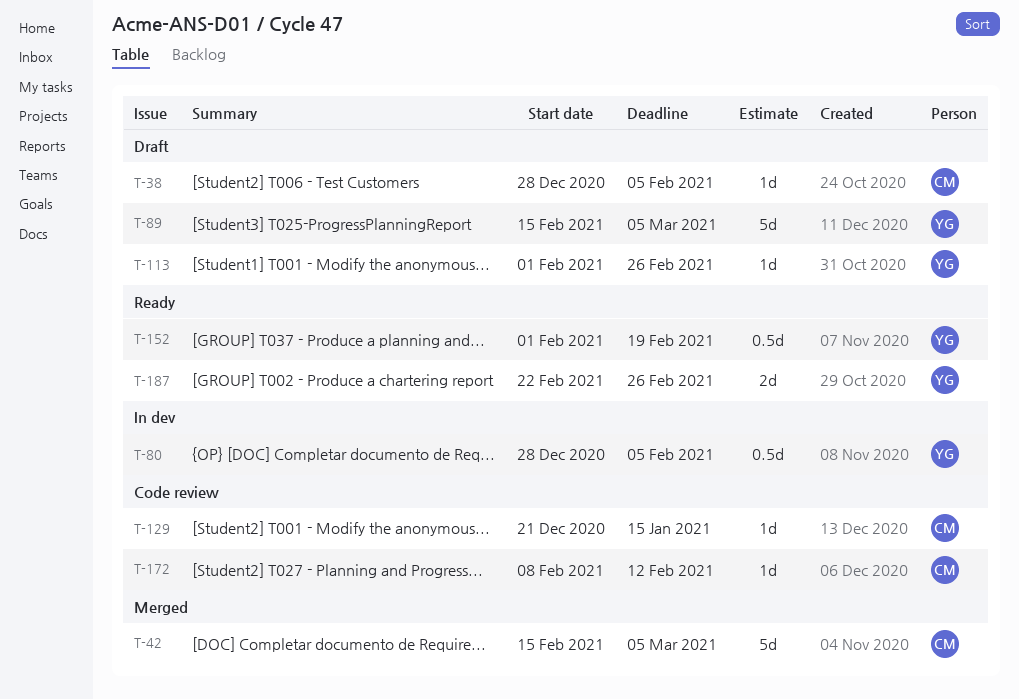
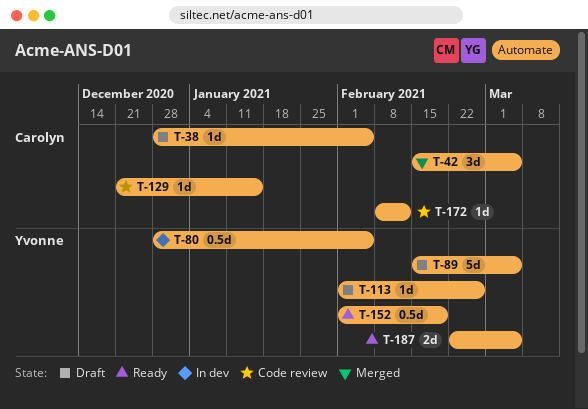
T-42, estimate: 5d -> 3d
T-187, due: Feb 26 -> Mar 5

